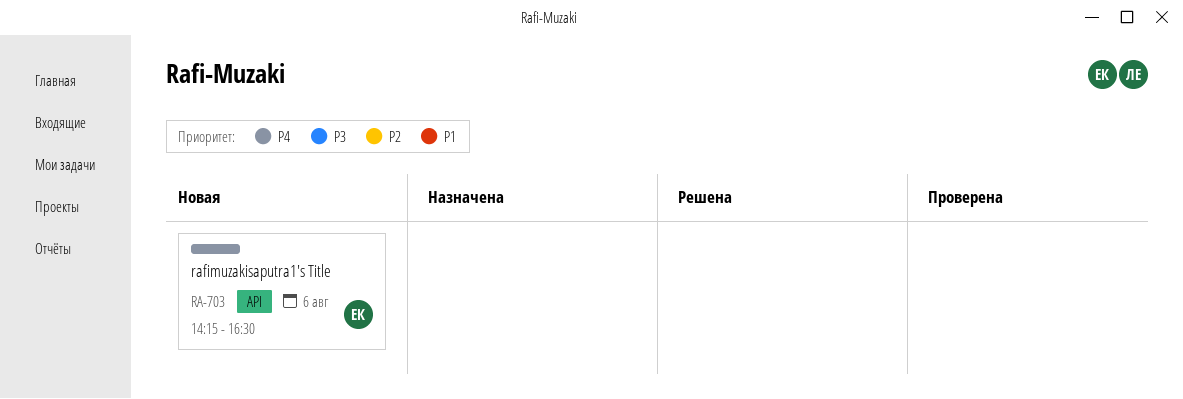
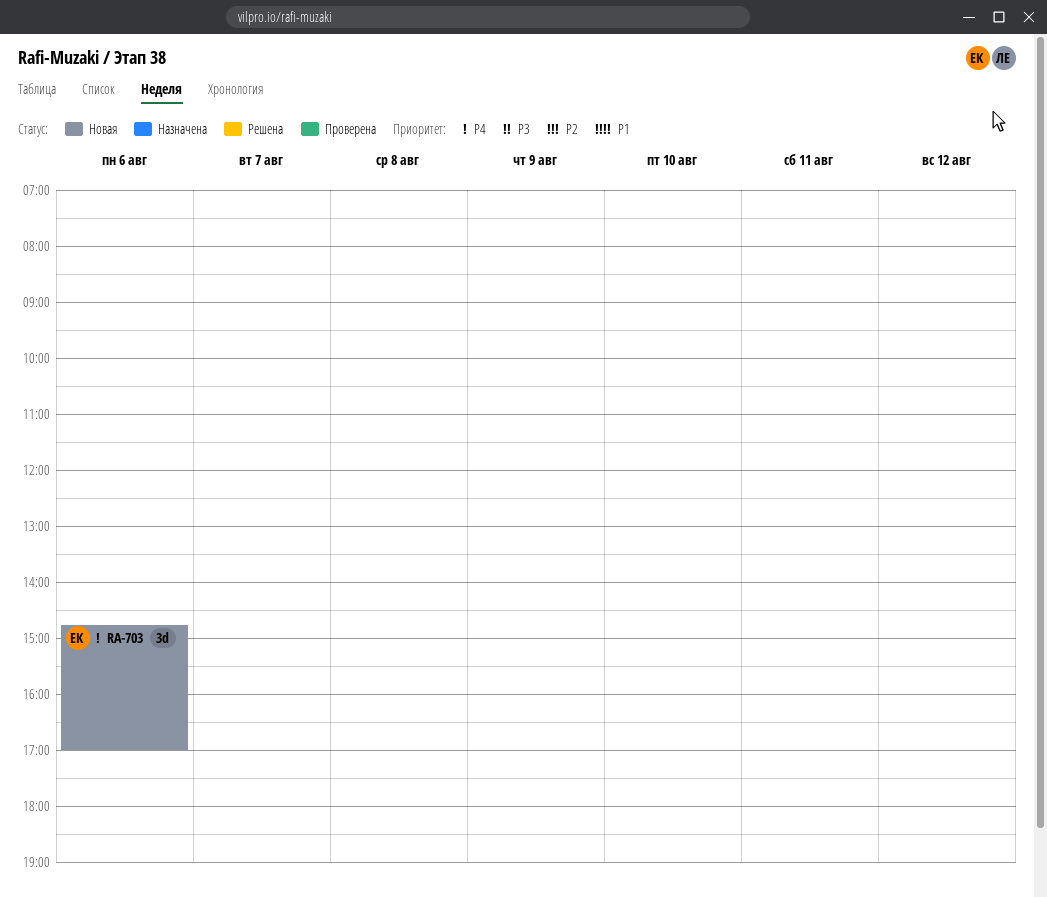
RA-703, begins: 14:15 -> 14:45
RA-703, ends: 16:30 -> 17:00

